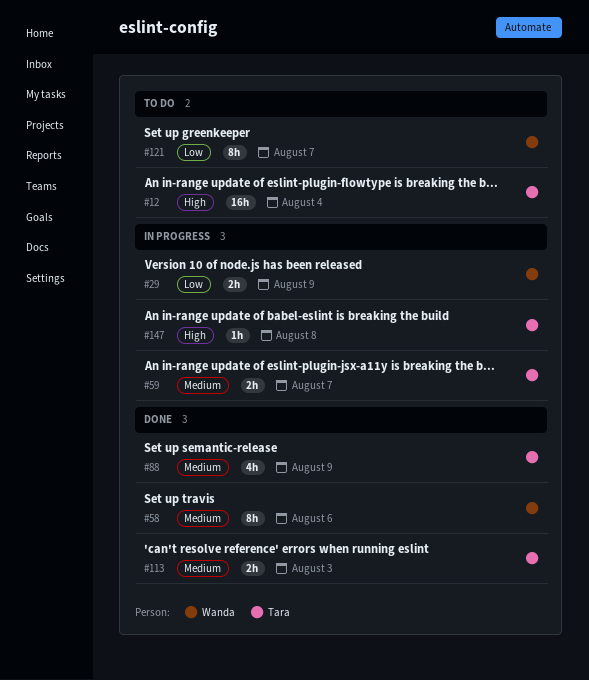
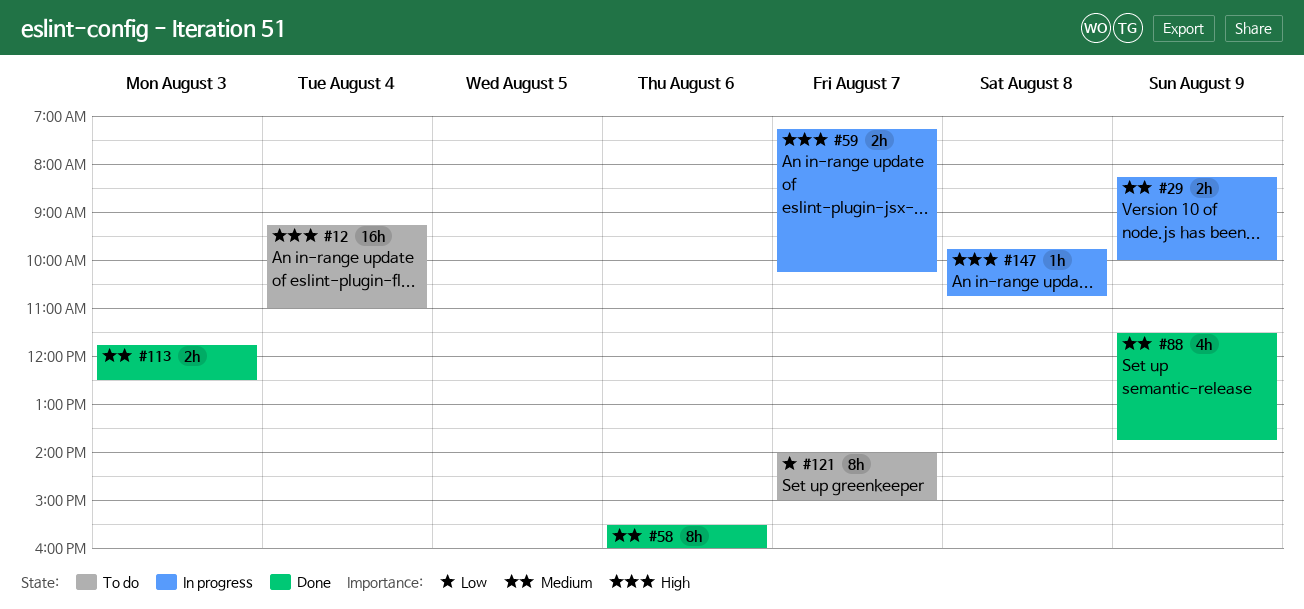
#29, priority: Low -> Medium
#59, priority: Medium -> High

